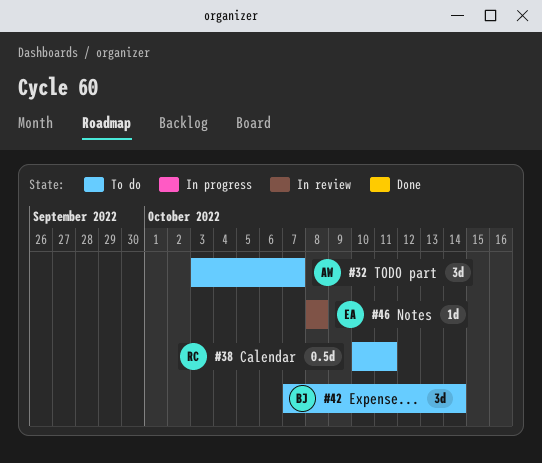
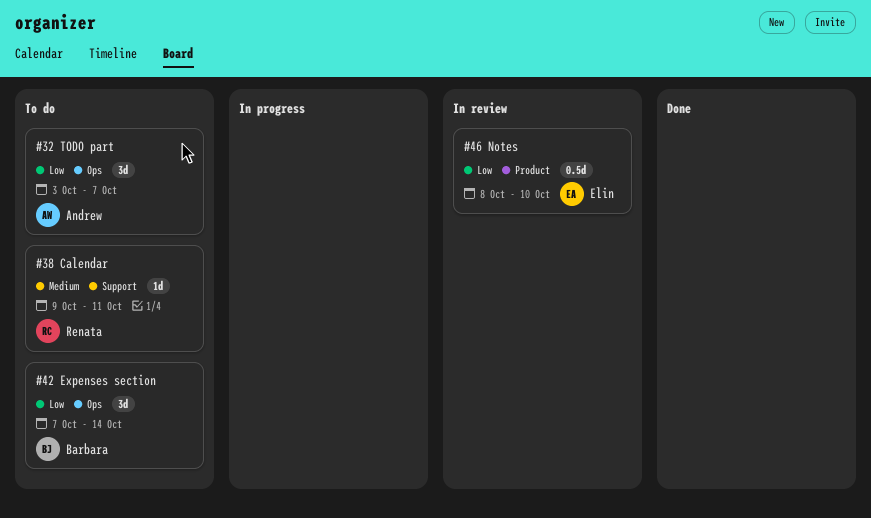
#38, estimate: 0.5d -> 1d
#38, start: Oct 10 -> Oct 9
#46, estimate: 1d -> 0.5d
#46, due: Oct 8 -> Oct 10

